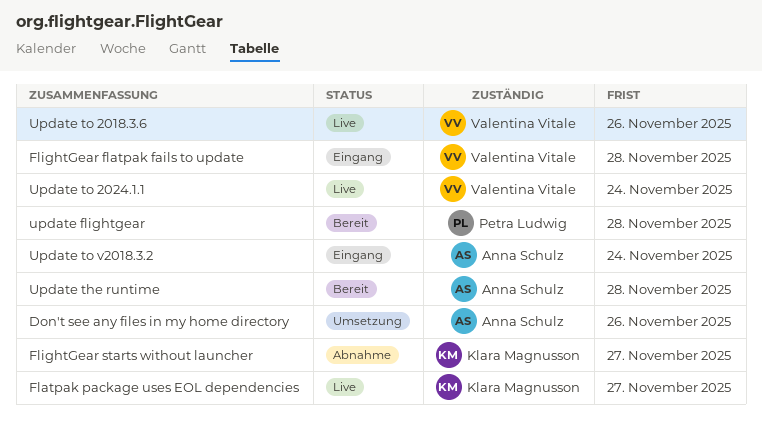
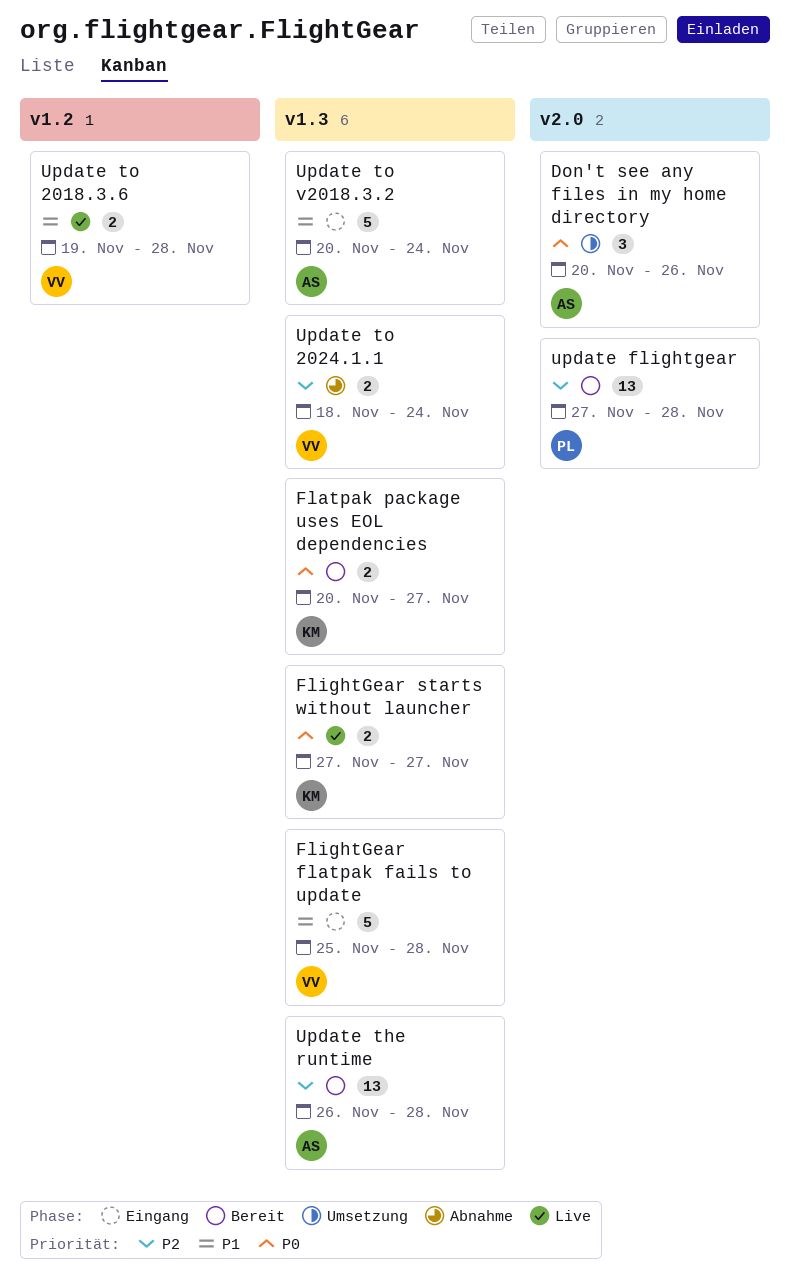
Flatpak package uses EOL dependencies, status: Live -> Bereit
FlightGear starts without launcher, status: Abnahme -> Live
Update to 2018.3.6, due: Nov 26 -> Nov 28
Update to 2024.1.1, status: Live -> Abnahme

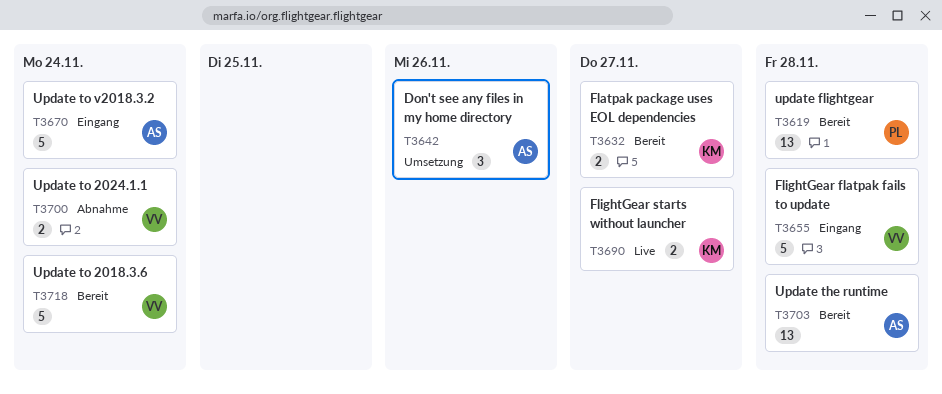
Update to 2018.3.6, status: Live -> Bereit
Update to 2018.3.6, estimate: 2 -> 5
Update to 2018.3.6, due: Nov 28 -> Nov 24

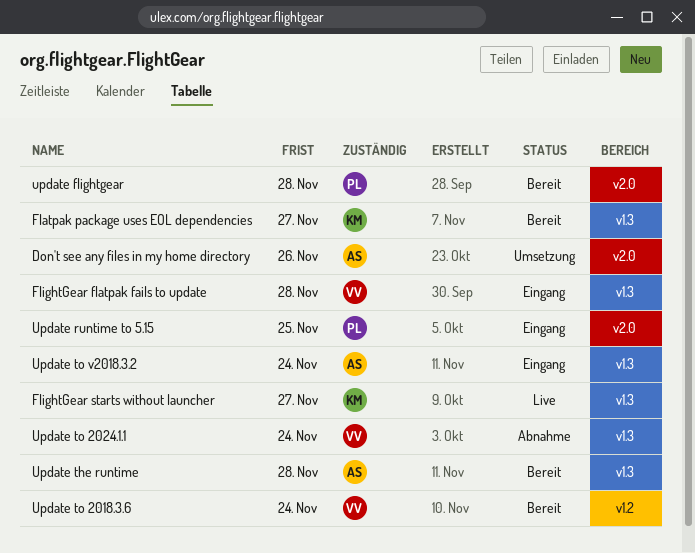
Update runtime to 5.15: none -> present

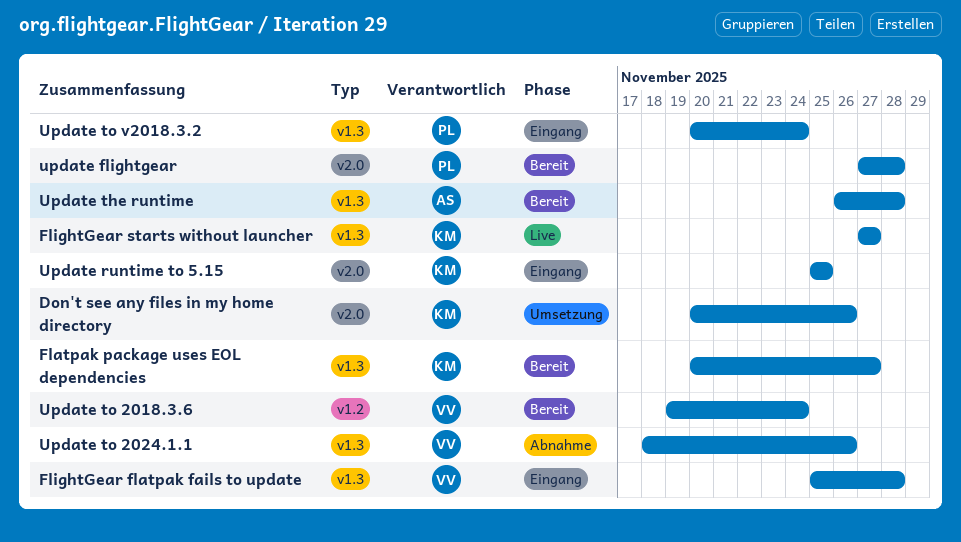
Don't see any files in my home directory, owner: AS -> KM
Update runtime to 5.15, owner: PL -> KM
Update to 2024.1.1, due: Nov 24 -> Nov 26
Update to v2018.3.2, owner: AS -> PL

